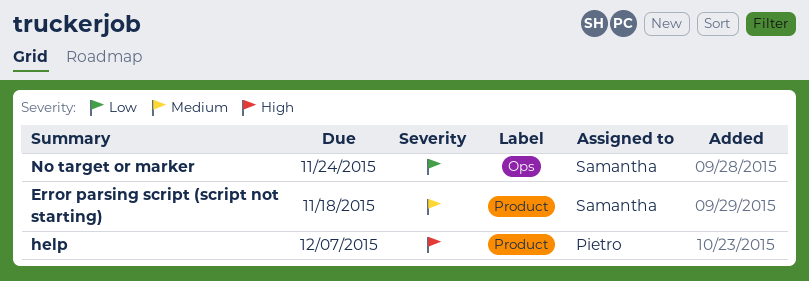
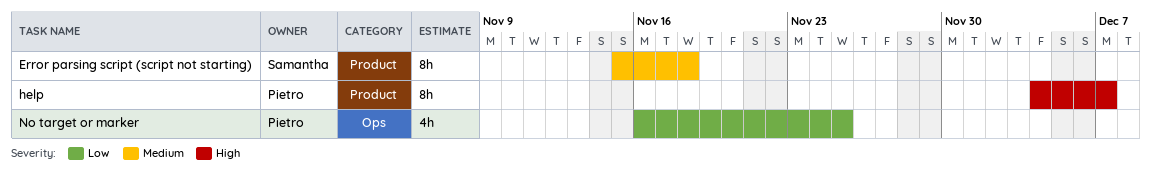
No target or marker, owner: Samantha -> Pietro
No target or marker, due: Nov 24 -> Nov 25

